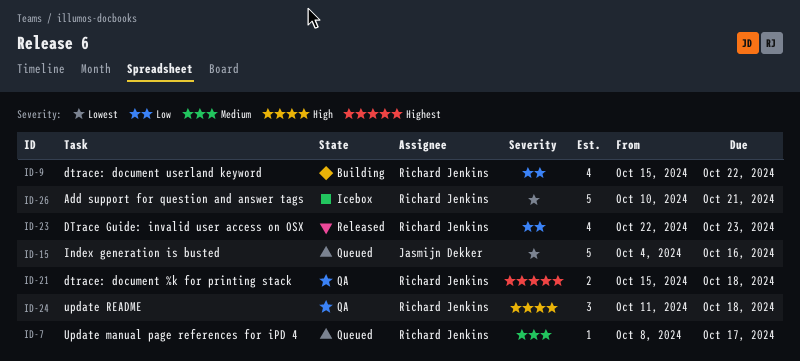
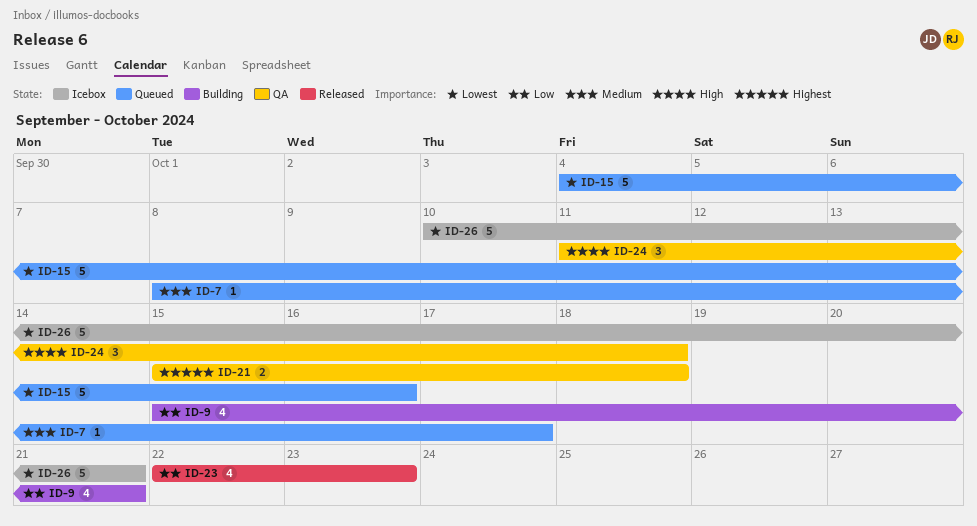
ID-9, due: Oct 22 -> Oct 21

